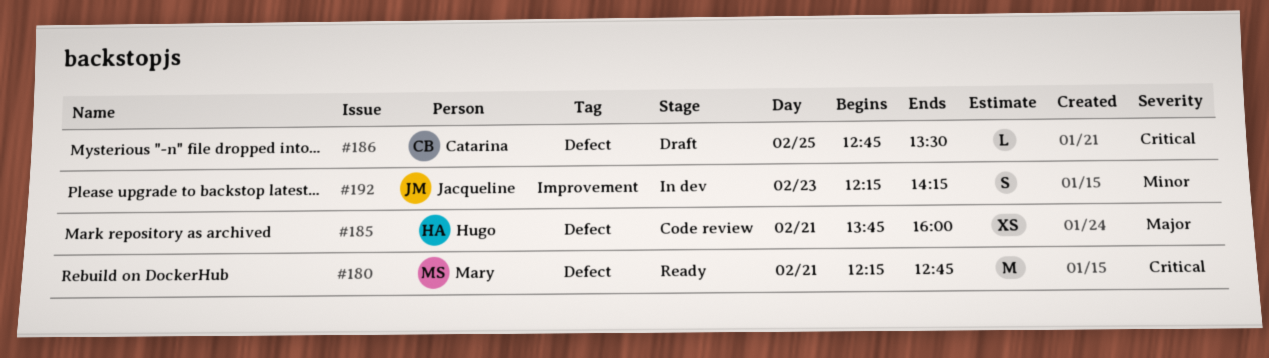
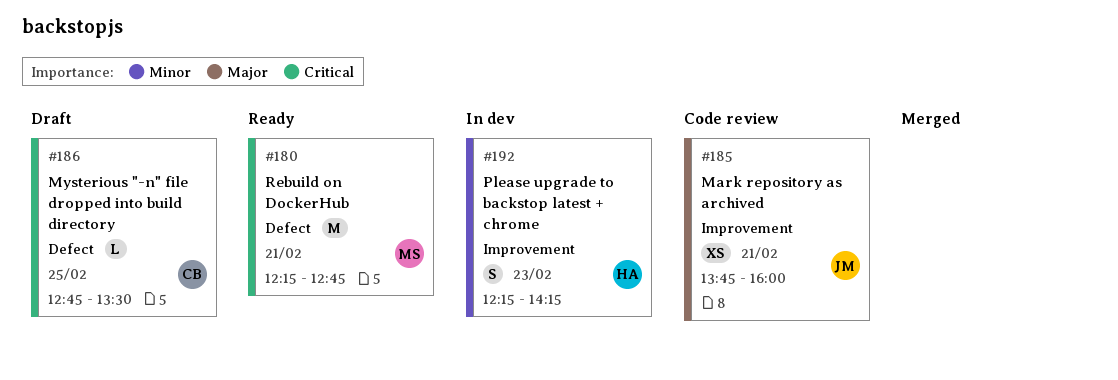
#185, owner: Hugo -> Jacqueline
#185, label: Defect -> Improvement
#192, owner: Jacqueline -> Hugo

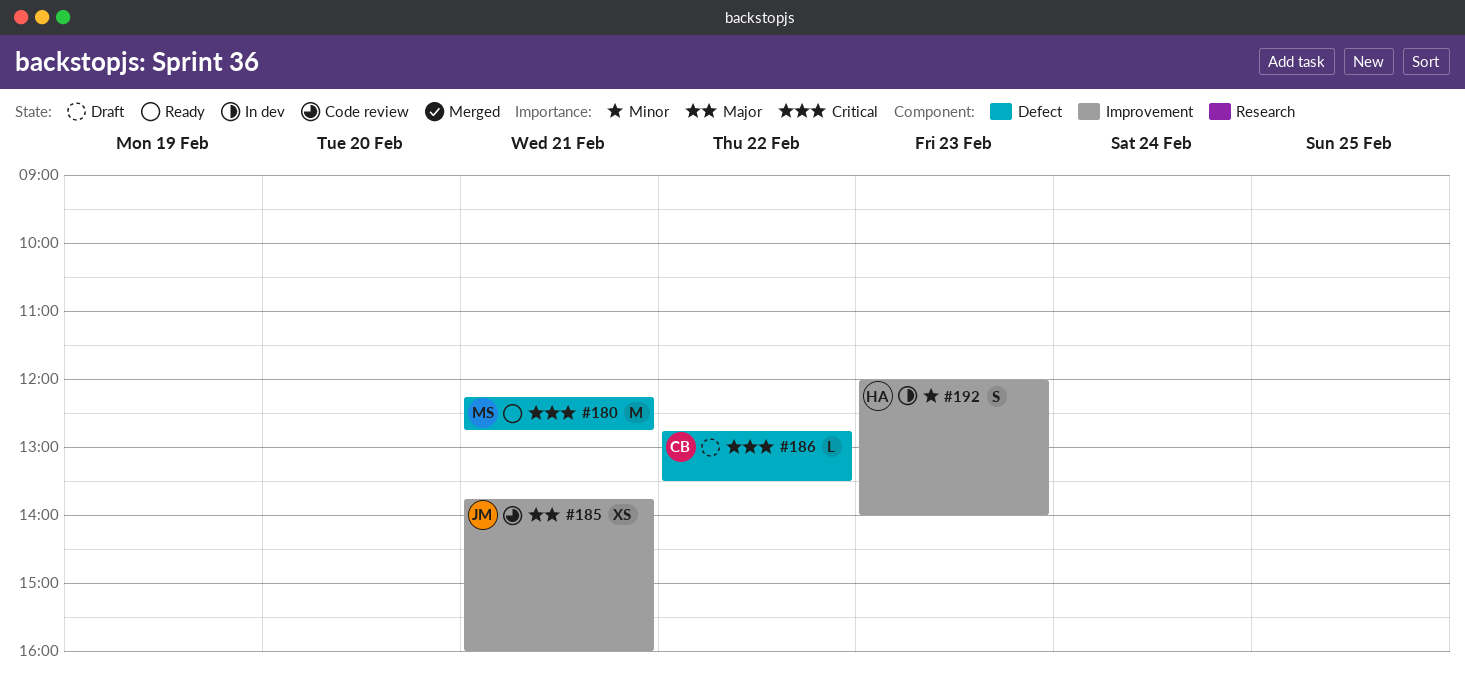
#186, day: Feb 25 -> Feb 22
#192, begins: 12:15 -> 12:00
#192, ends: 14:15 -> 14:00

